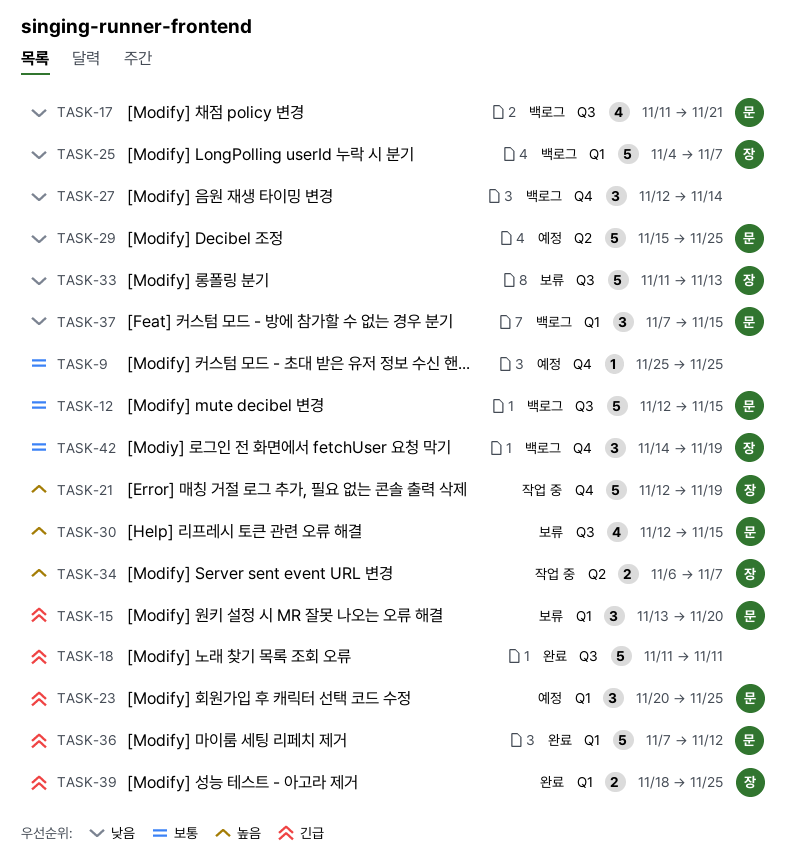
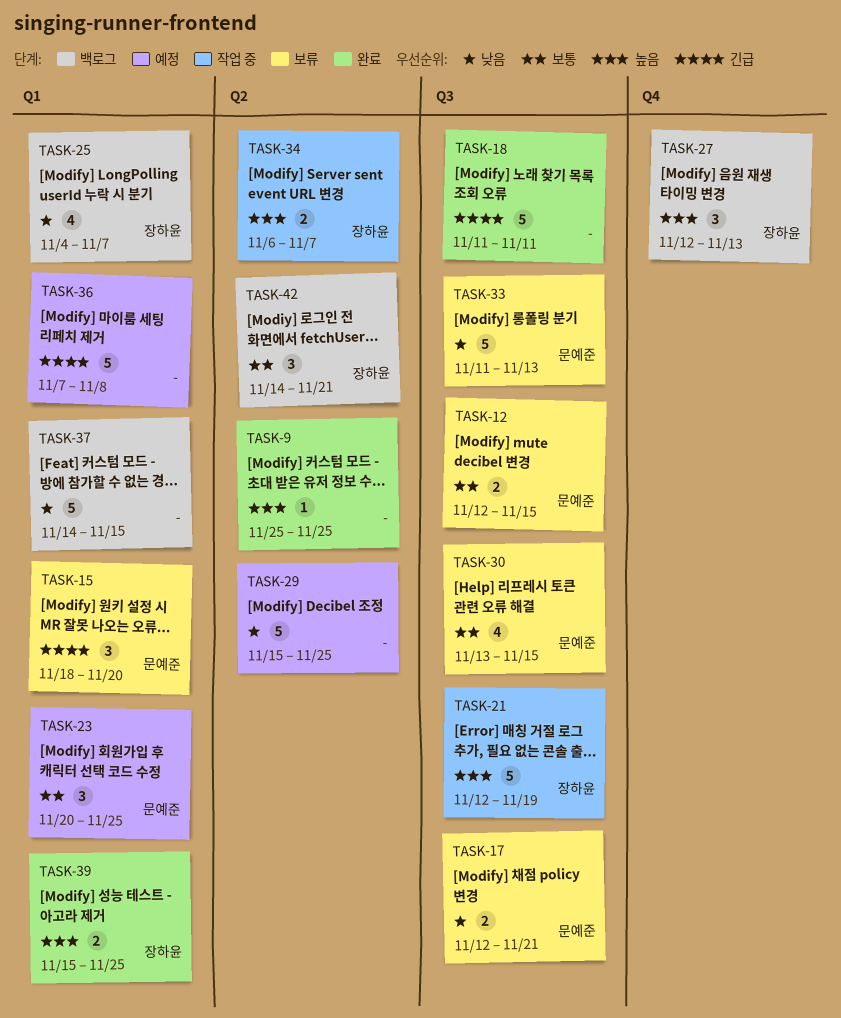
TASK-9, status: 예정 -> 완료
TASK-9, priority: 보통 -> 높음
TASK-9, label: Q4 -> Q2
TASK-12, status: 백로그 -> 보류
TASK-12, estimate: 5 -> 2
TASK-15, start: Nov 13 -> Nov 18
TASK-17, status: 백로그 -> 보류
TASK-17, estimate: 4 -> 2
TASK-17, start: Nov 11 -> Nov 12
TASK-21, label: Q4 -> Q3
TASK-23, priority: 긴급 -> 보통
TASK-25, estimate: 5 -> 4
TASK-27, owner: none -> 장하윤
TASK-27, priority: 낮음 -> 높음
TASK-27, due: Nov 14 -> Nov 13
TASK-29, owner: 문예준 -> none
TASK-30, priority: 높음 -> 보통
TASK-30, start: Nov 12 -> Nov 13
TASK-33, owner: 장하윤 -> 문예준
TASK-36, status: 완료 -> 예정
TASK-36, owner: 문예준 -> none
TASK-36, due: Nov 12 -> Nov 8
TASK-37, owner: 문예준 -> none
TASK-37, estimate: 3 -> 5
TASK-37, start: Nov 7 -> Nov 14
TASK-39, priority: 긴급 -> 높음
TASK-39, start: Nov 18 -> Nov 15
TASK-42, label: Q4 -> Q2
TASK-42, due: Nov 19 -> Nov 21

